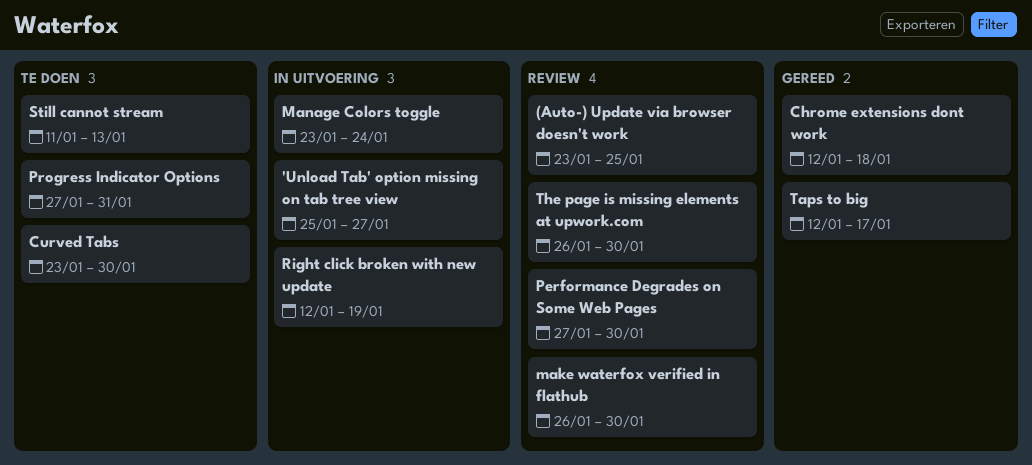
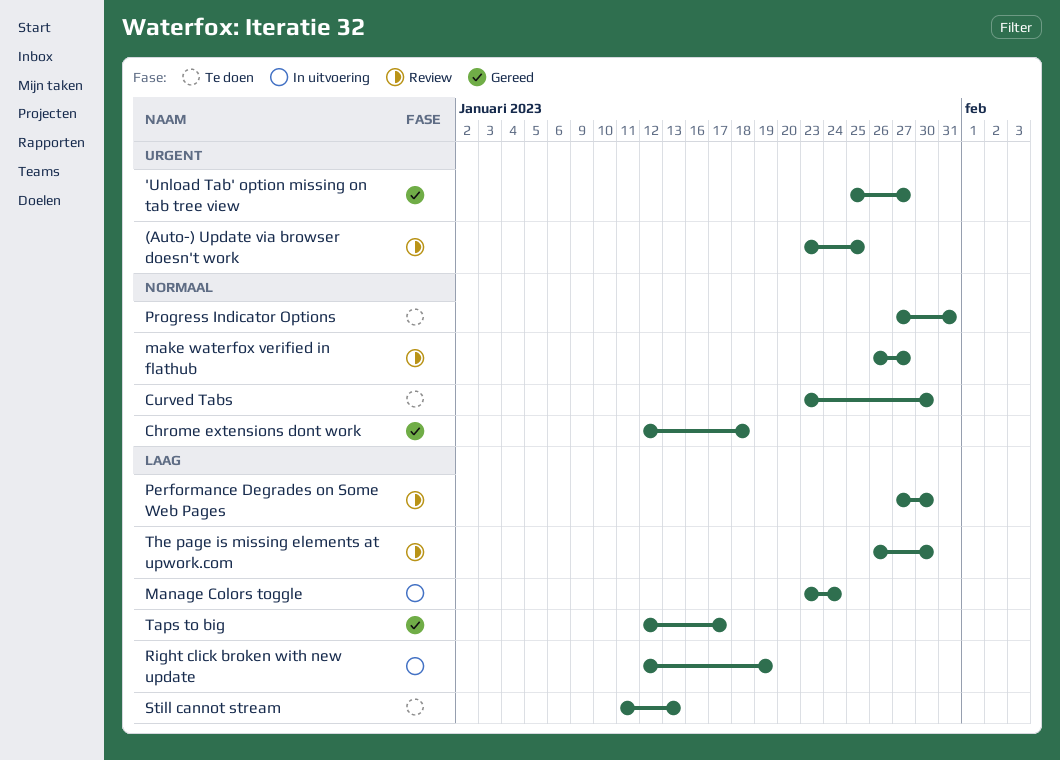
'Unload Tab' option missing on tab tree view, status: In uitvoering -> Gereed
make waterfox verified in flathub, due: Jan 30 -> Jan 27

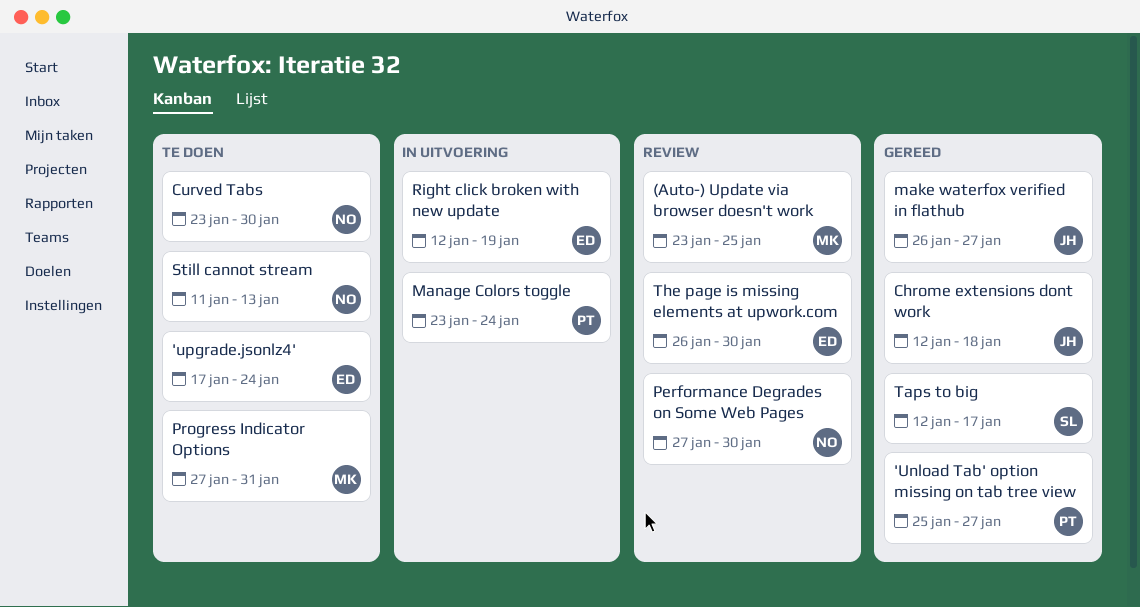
'upgrade.jsonlz4': none -> present
make waterfox verified in flathub, status: Review -> Gereed

